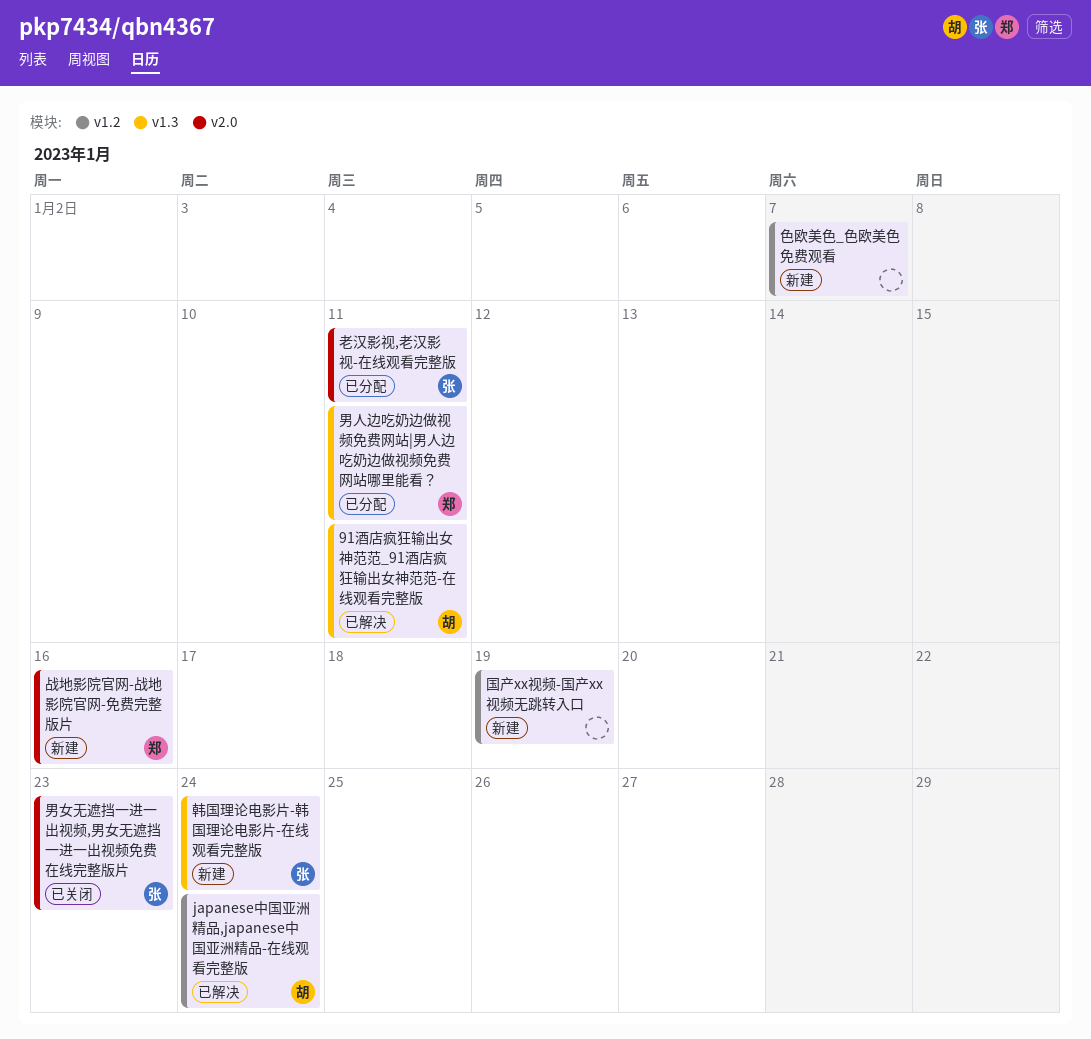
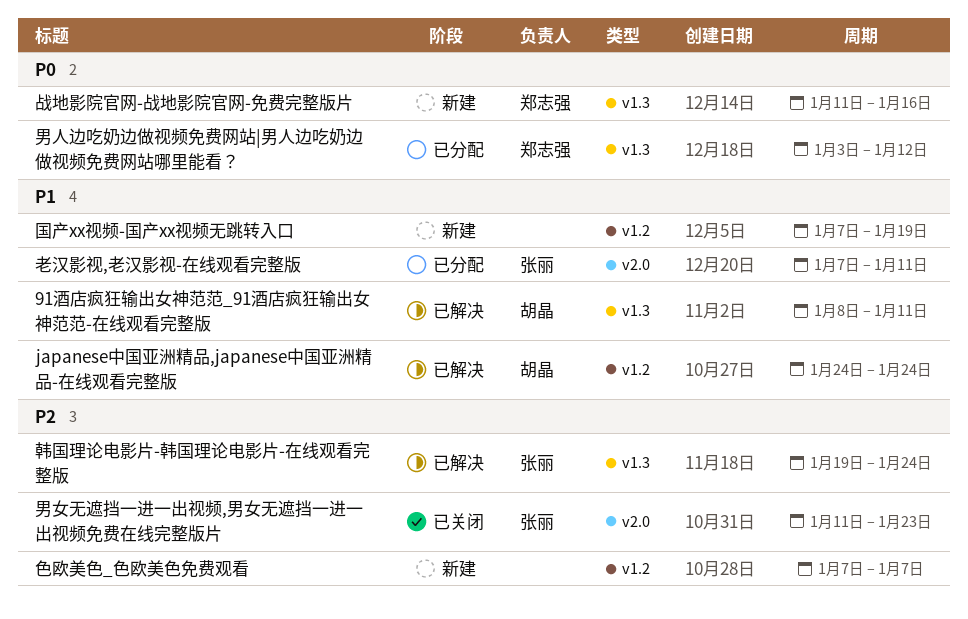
战地影院官网-战地影院官网-免费完整版片, label: v2.0 -> v1.3
男人边吃奶边做视频免费网站|男人边吃奶边做视频免费网站哪里能看？, due: Jan 11 -> Jan 12
韩国理论电影片-韩国理论电影片-在线观看完整版, status: 新建 -> 已解决

